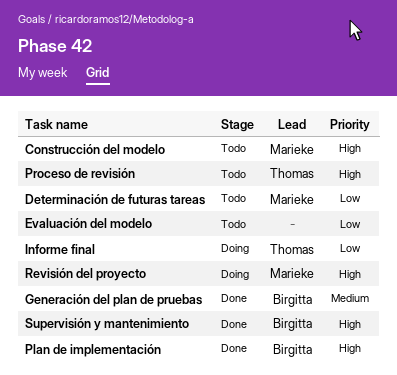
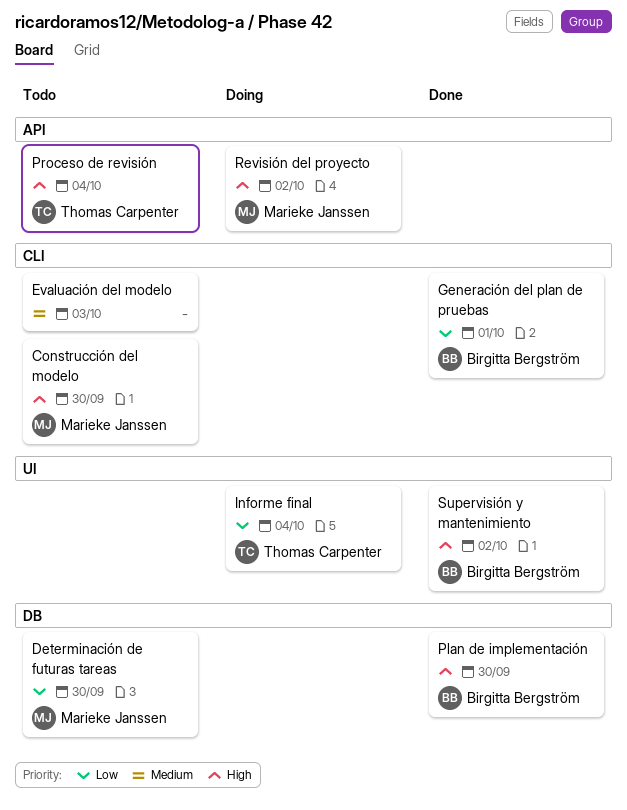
Evaluación del modelo, priority: Low -> Medium
Generación del plan de pruebas, priority: Medium -> Low

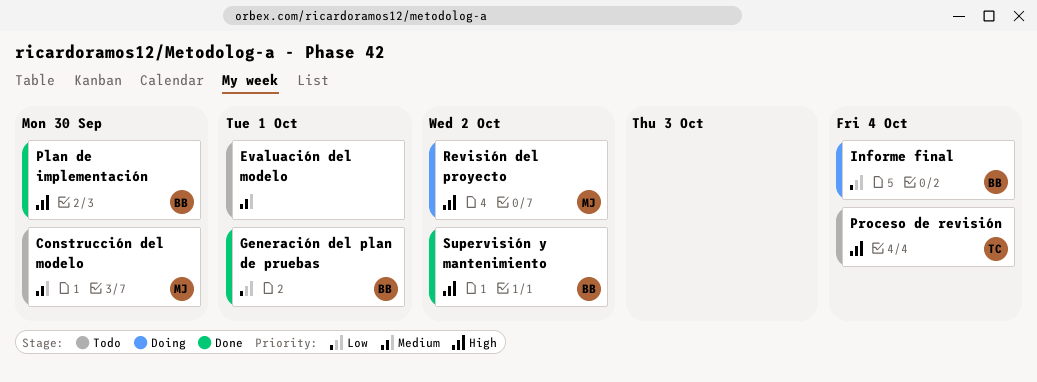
Construcción del modelo, priority: High -> Medium
Determinación de futuras tareas: present -> none
Evaluación del modelo, due: Oct 3 -> Oct 1
Informe final, owner: Thomas Carpenter -> Birgitta Bergström

